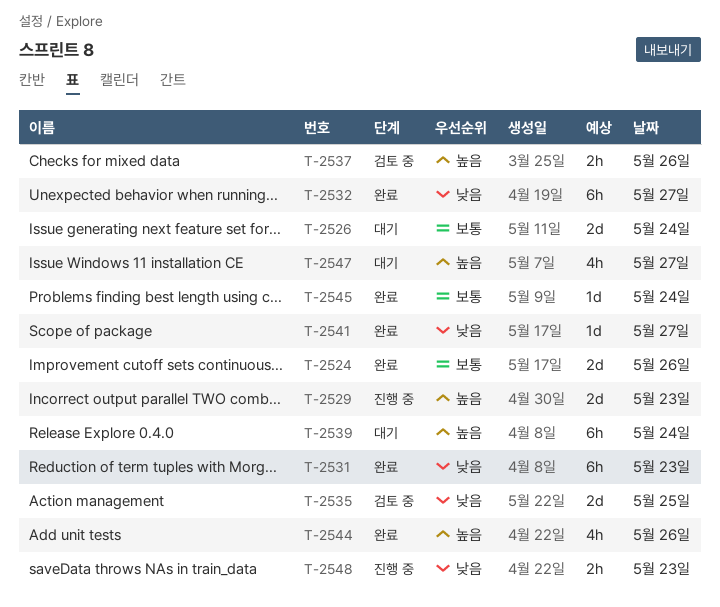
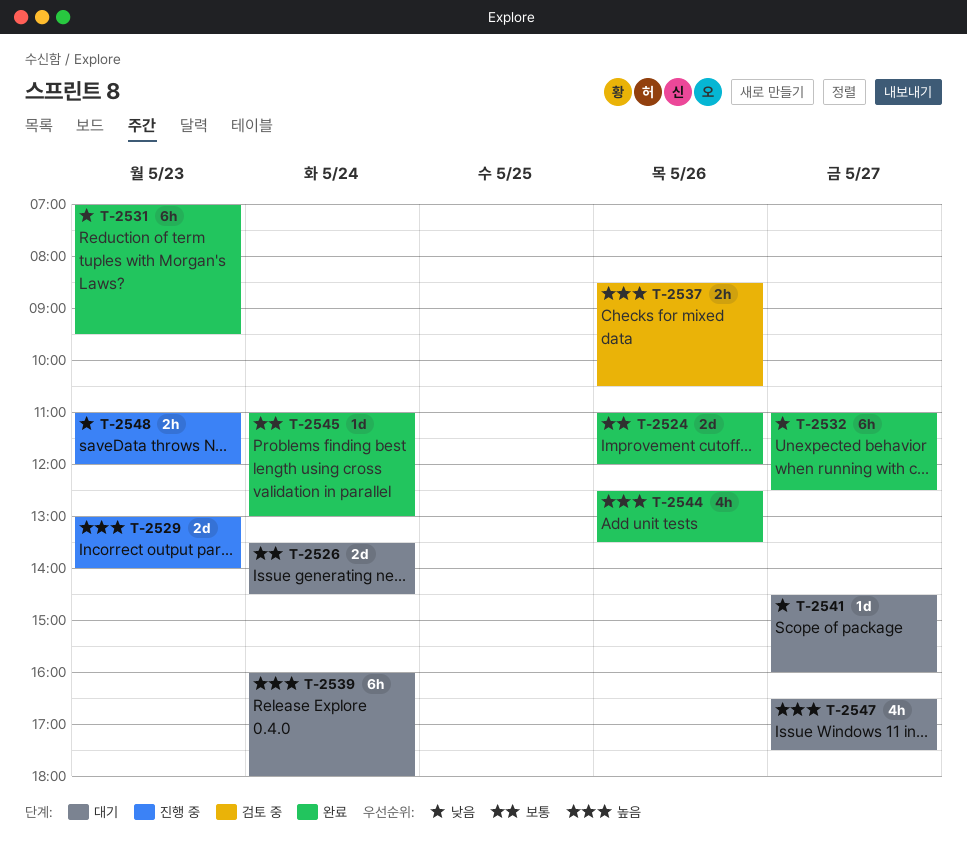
T-2535: present -> none
T-2541, status: 완료 -> 대기

